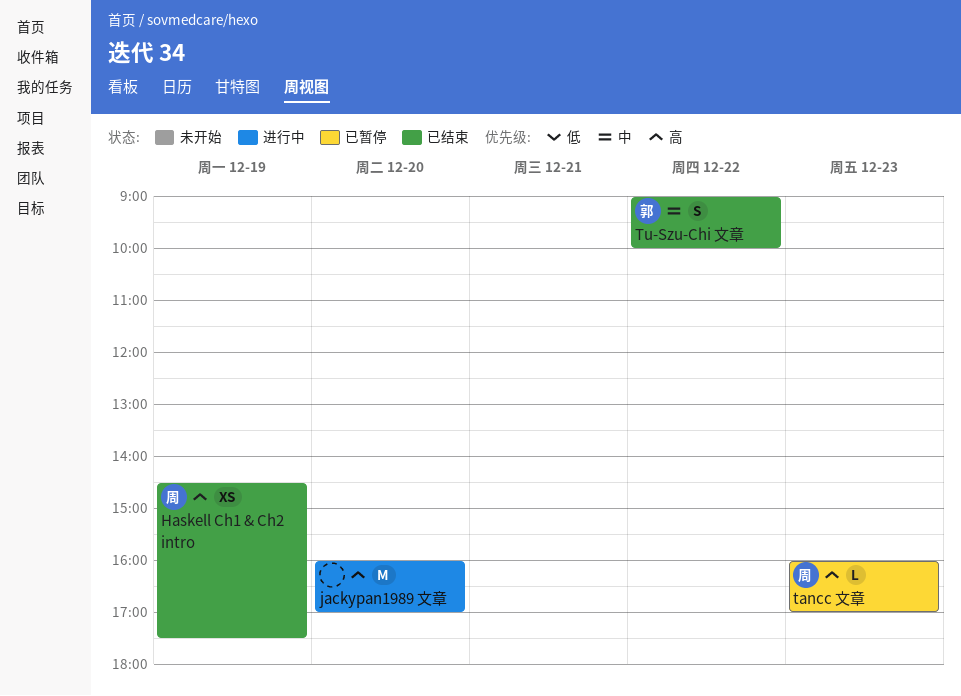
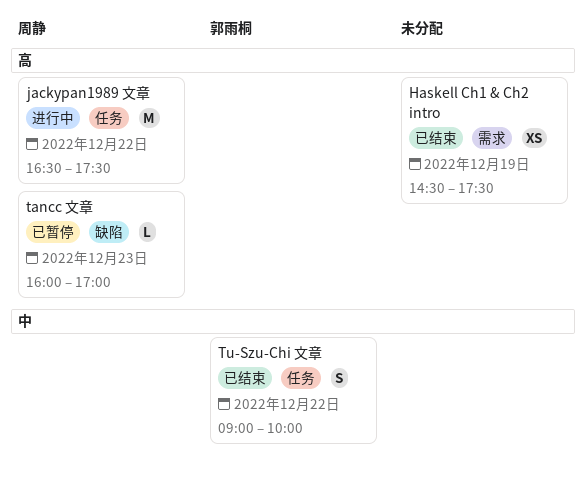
Haskell Ch1 & Ch2 intro, owner: 周静 -> none
jackypan1989 文章, owner: none -> 周静
jackypan1989 文章, day: Dec 20 -> Dec 22
jackypan1989 文章, begins: 16:00 -> 16:30
jackypan1989 文章, ends: 17:00 -> 17:30

